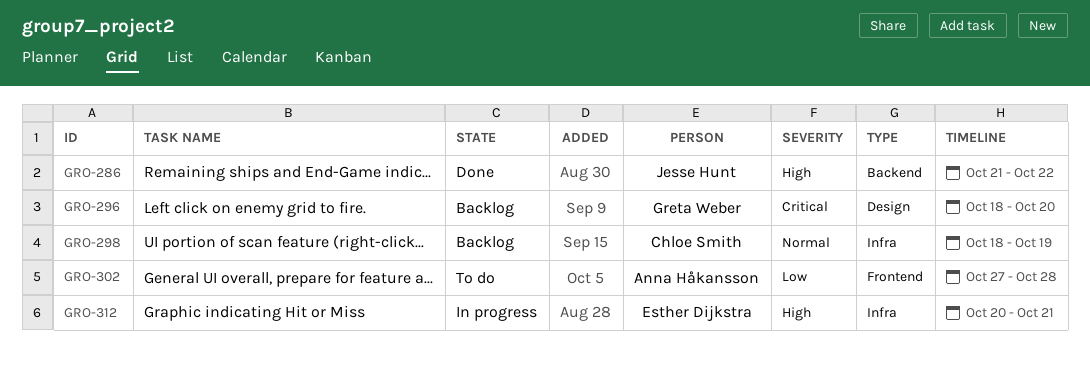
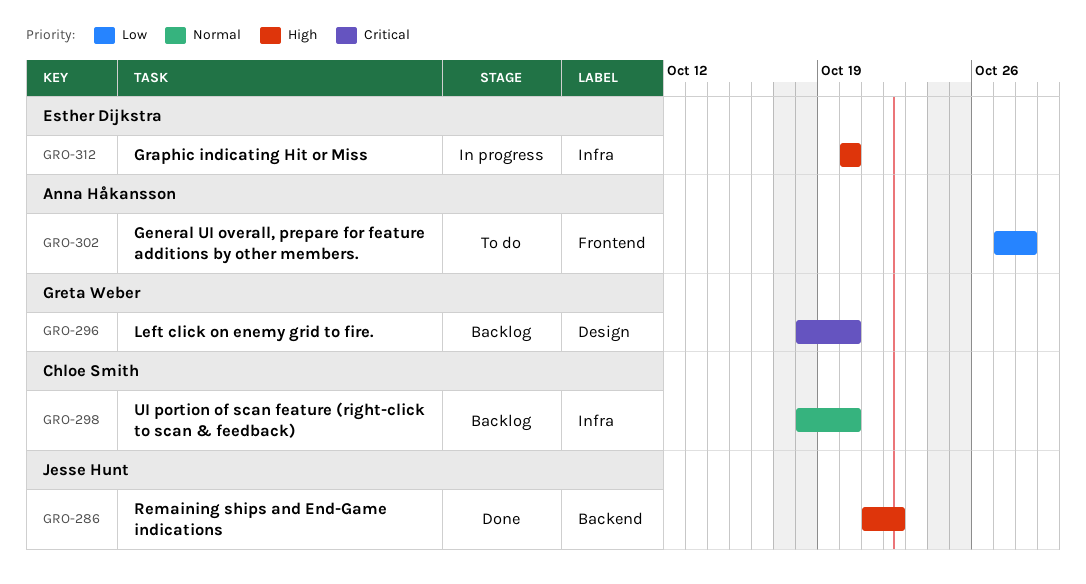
GRO-298, due: Oct 19 -> Oct 20
GRO-312, due: Oct 21 -> Oct 20

